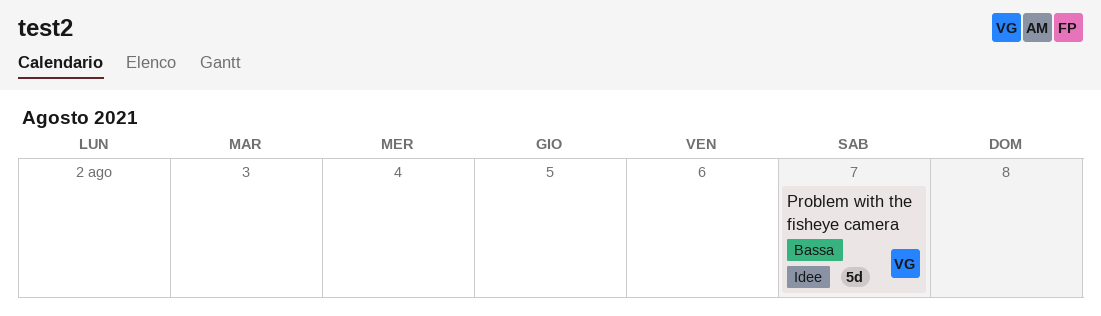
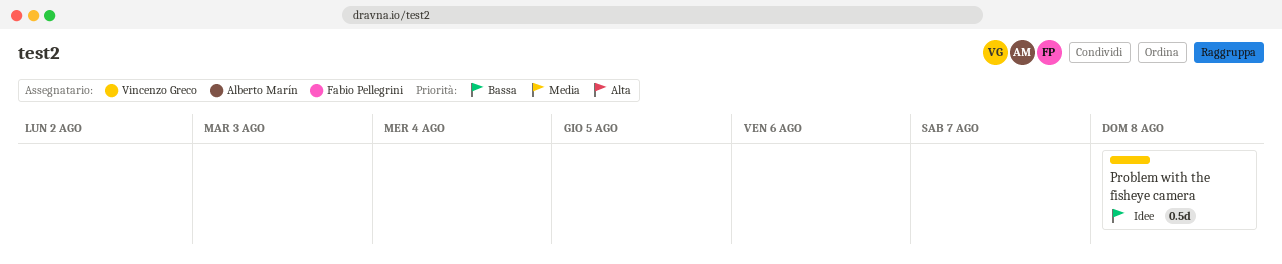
Problem with the fisheye camera, estimate: 5d -> 0.5d
Problem with the fisheye camera, due: Aug 7 -> Aug 8

